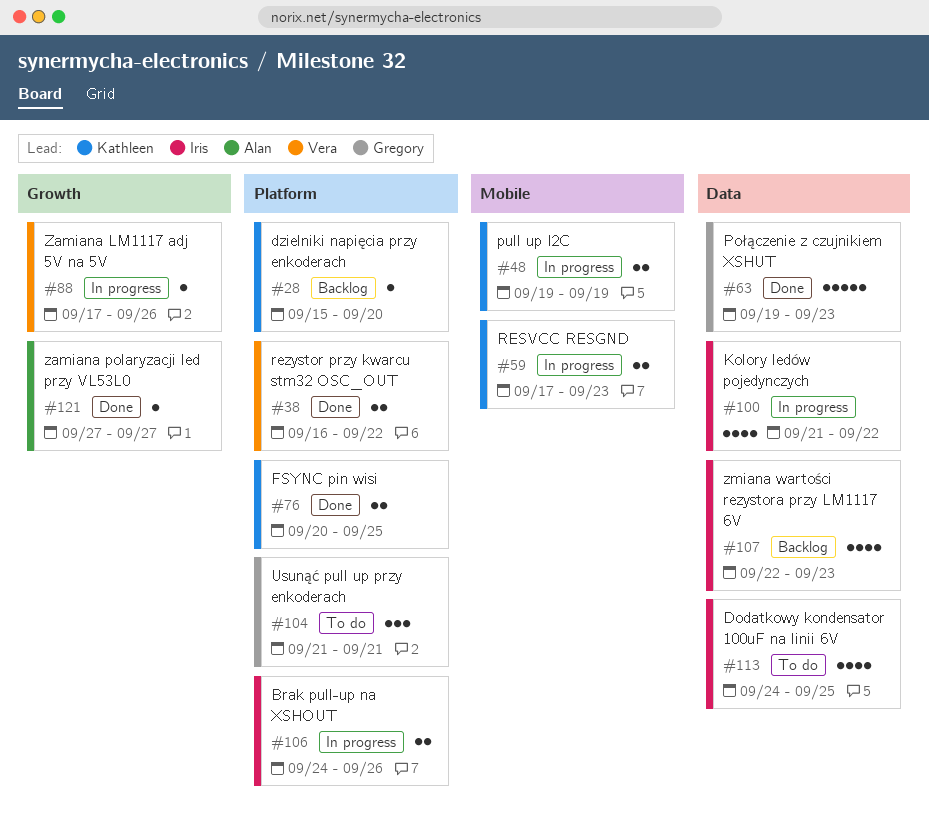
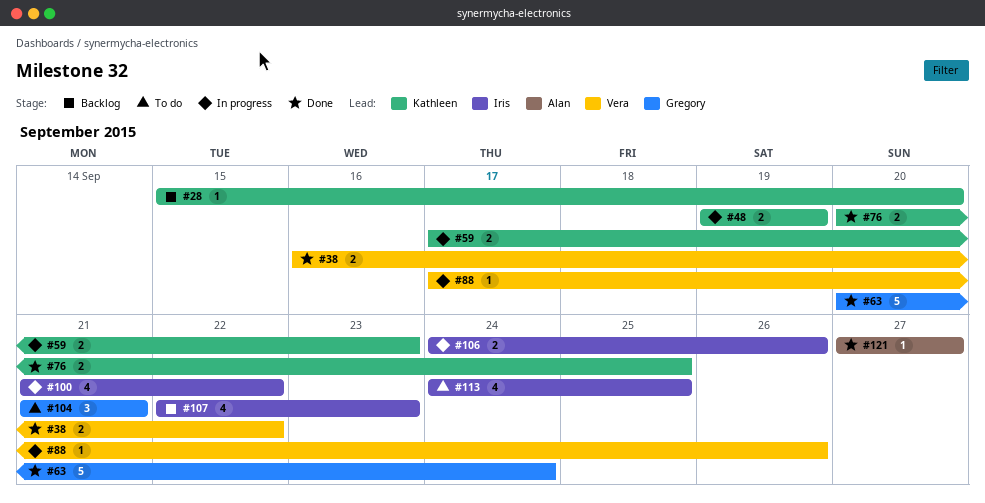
#63, start: Sep 19 -> Sep 20
#63, due: Sep 23 -> Sep 24

